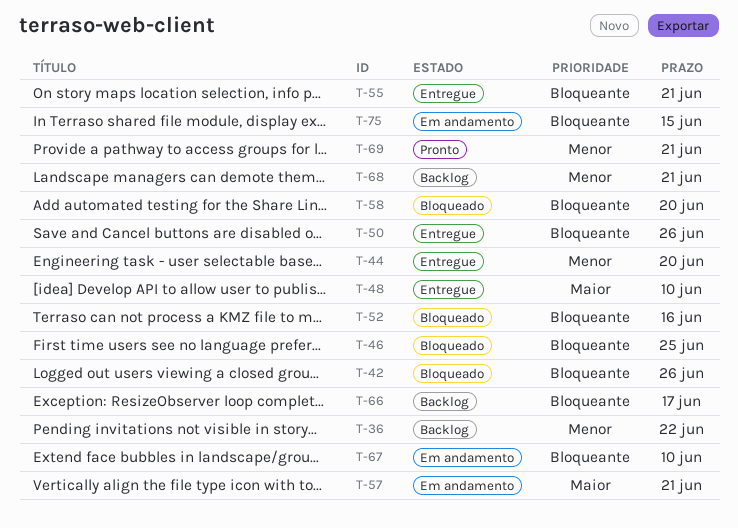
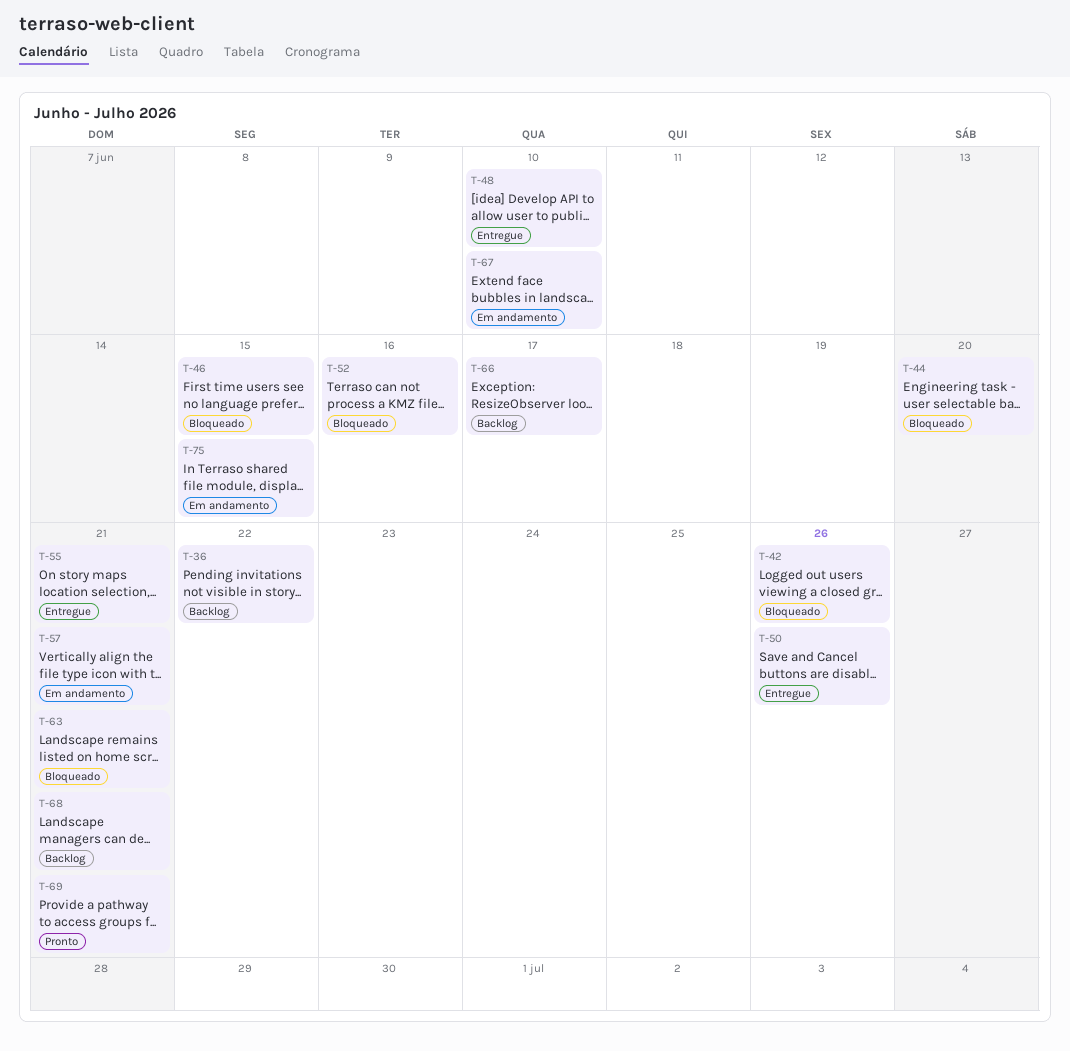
T-44, status: Entregue -> Bloqueado
T-46, due: Jun 25 -> Jun 15
T-58: present -> none
T-63: none -> present

